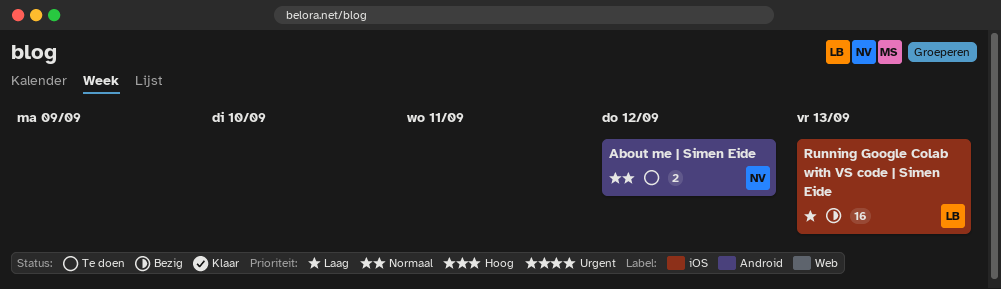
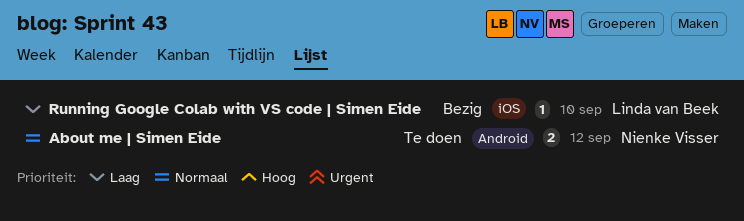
Running Google Colab with VS code | Simen Eide, estimate: 16 -> 1
Running Google Colab with VS code | Simen Eide, due: Sep 13 -> Sep 10

